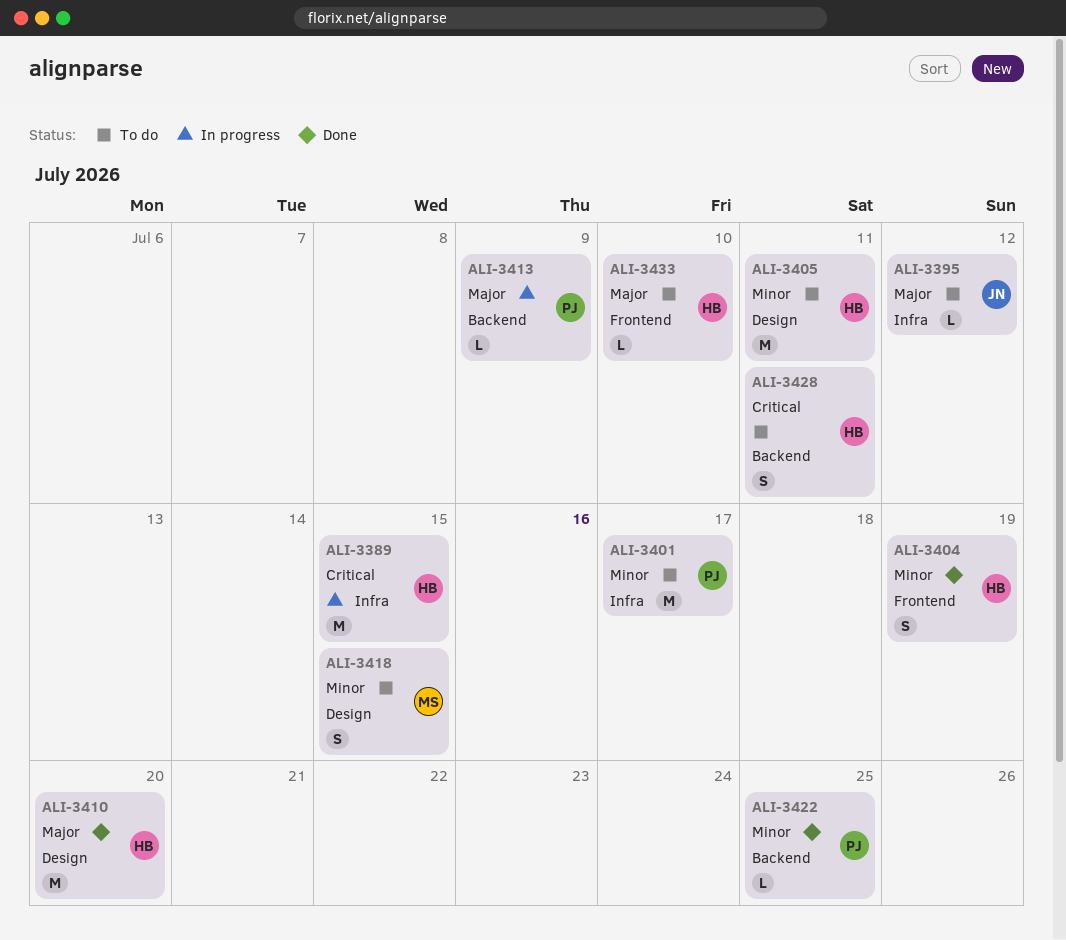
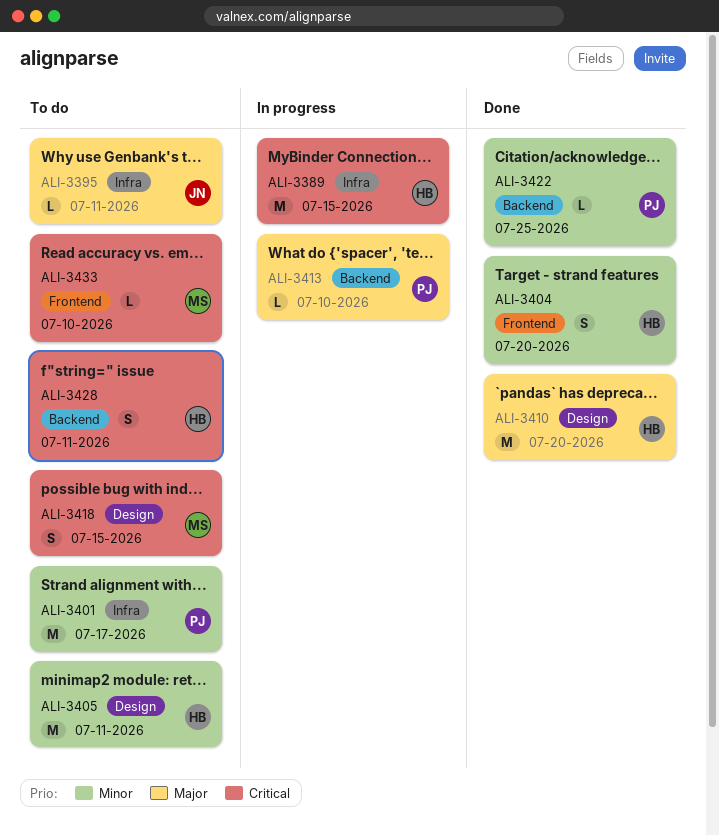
ALI-3395, due: Jul 12 -> Jul 11
ALI-3404, due: Jul 19 -> Jul 20
ALI-3413, due: Jul 9 -> Jul 10
ALI-3418, priority: Minor -> Critical
ALI-3433, owner: HB -> MS
ALI-3433, priority: Major -> Critical

